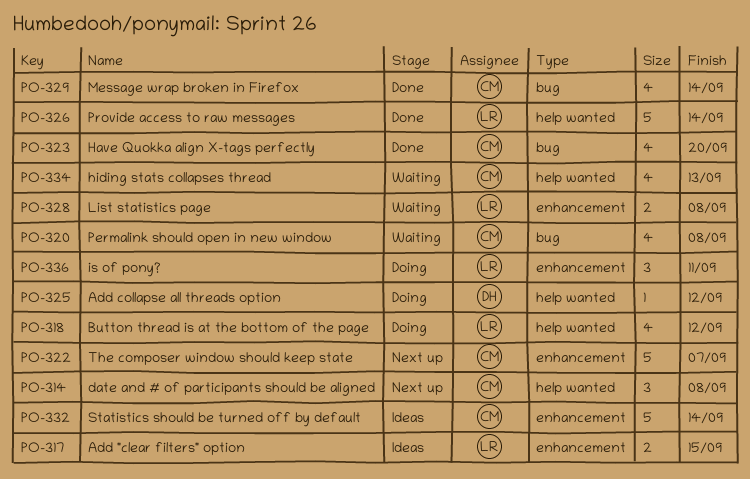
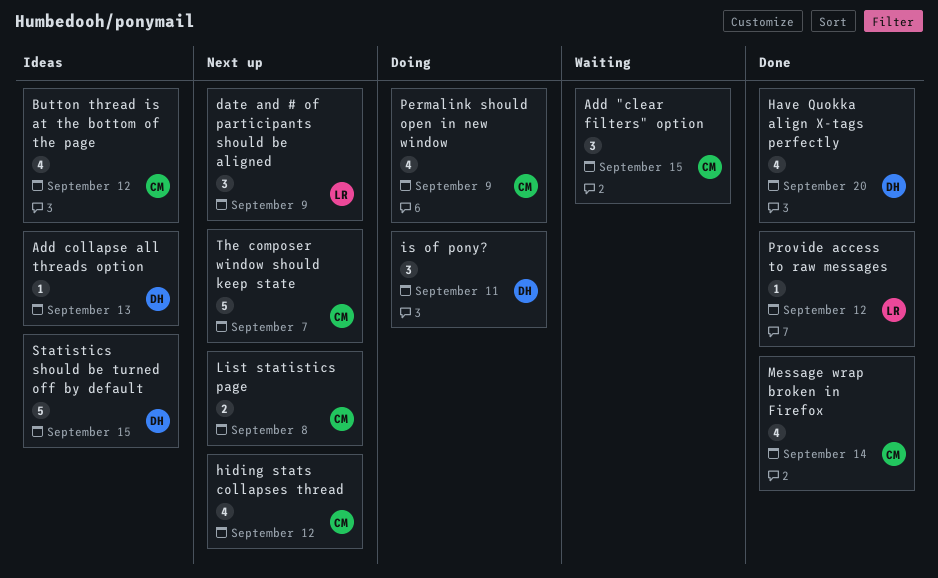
Add "clear filters" option, status: Ideas -> Waiting
Add "clear filters" option, owner: LR -> CM
Add "clear filters" option, estimate: 2 -> 3
Add collapse all threads option, status: Doing -> Ideas
Add collapse all threads option, due: Sep 12 -> Sep 13
Button thread is at the bottom of the page, status: Doing -> Ideas
Button thread is at the bottom of the page, owner: LR -> CM
date and # of participants should be aligned, owner: CM -> LR
date and # of participants should be aligned, due: Sep 8 -> Sep 9
Have Quokka align X-tags perfectly, owner: CM -> DH
hiding stats collapses thread, status: Waiting -> Next up
hiding stats collapses thread, due: Sep 13 -> Sep 12
is of pony?, owner: LR -> DH
List statistics page, status: Waiting -> Next up
List statistics page, owner: LR -> CM
Permalink should open in new window, status: Waiting -> Doing
Permalink should open in new window, due: Sep 8 -> Sep 9
Provide access to raw messages, estimate: 5 -> 1
Provide access to raw messages, due: Sep 14 -> Sep 12
Statistics should be turned off by default, owner: CM -> DH
Statistics should be turned off by default, due: Sep 14 -> Sep 15

